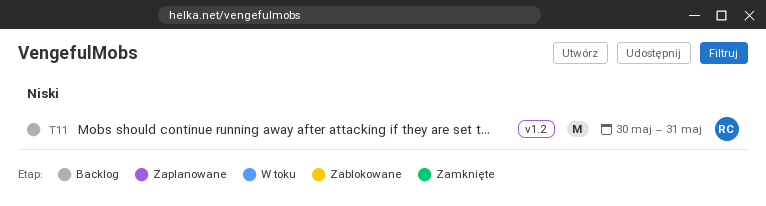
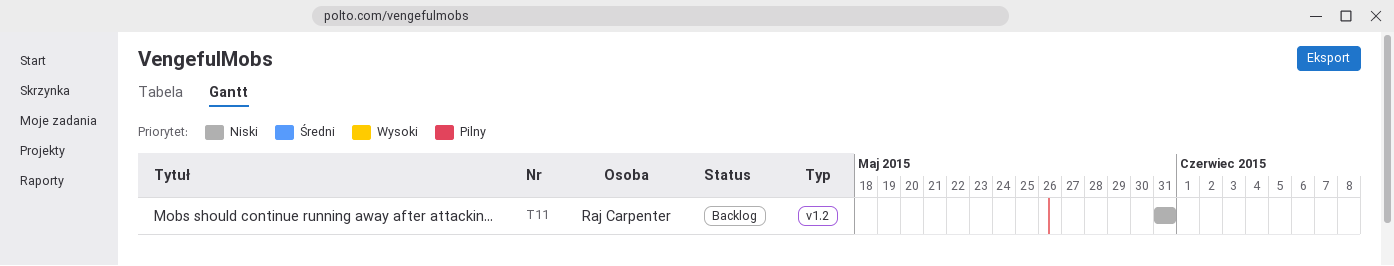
T11, start: May 30 -> May 31

